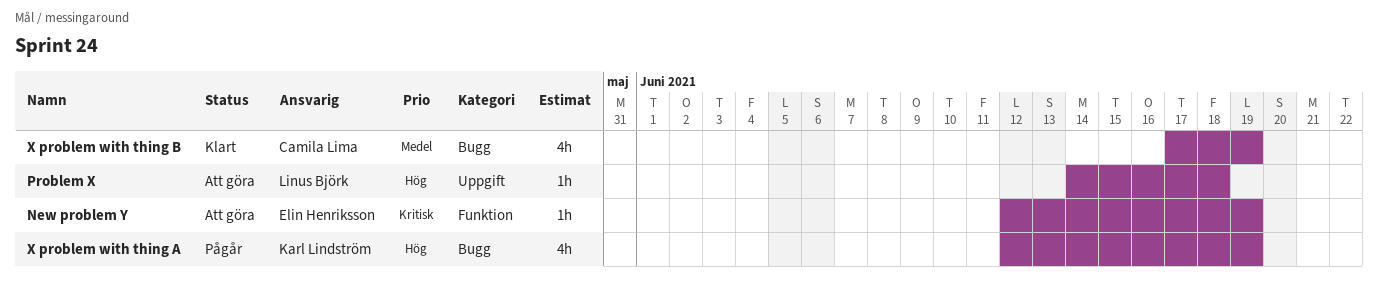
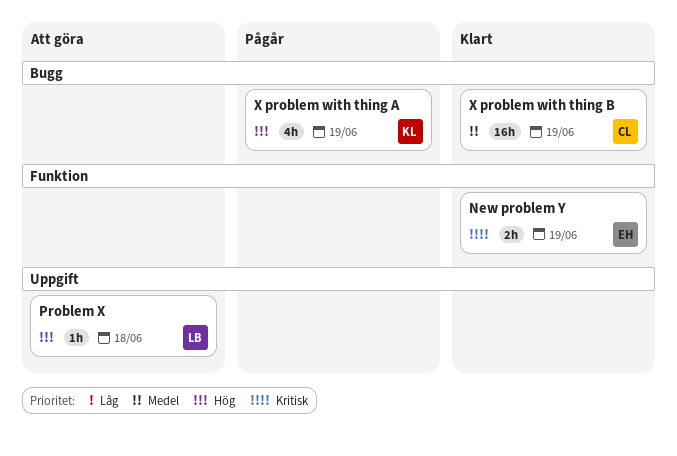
New problem Y, status: Att göra -> Klart
New problem Y, estimate: 1h -> 2h
X problem with thing B, estimate: 4h -> 16h

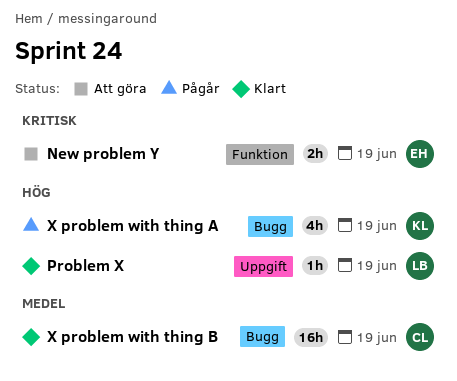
New problem Y, status: Klart -> Att göra
Problem X, status: Att göra -> Klart
Problem X, due: Jun 18 -> Jun 19

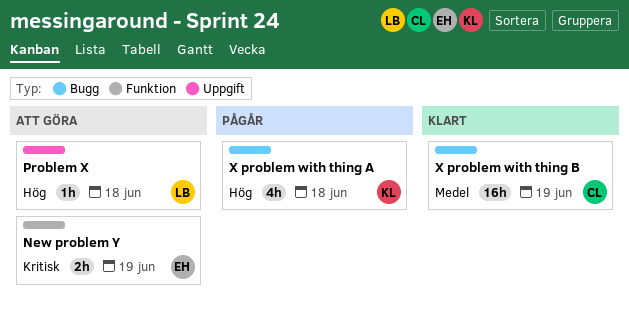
Problem X, status: Klart -> Att göra
Problem X, due: Jun 19 -> Jun 18
X problem with thing A, due: Jun 19 -> Jun 18

